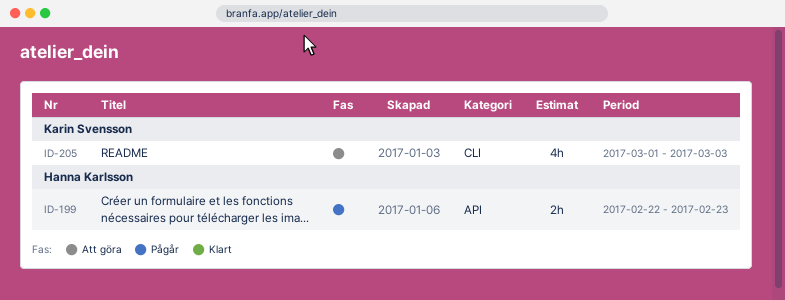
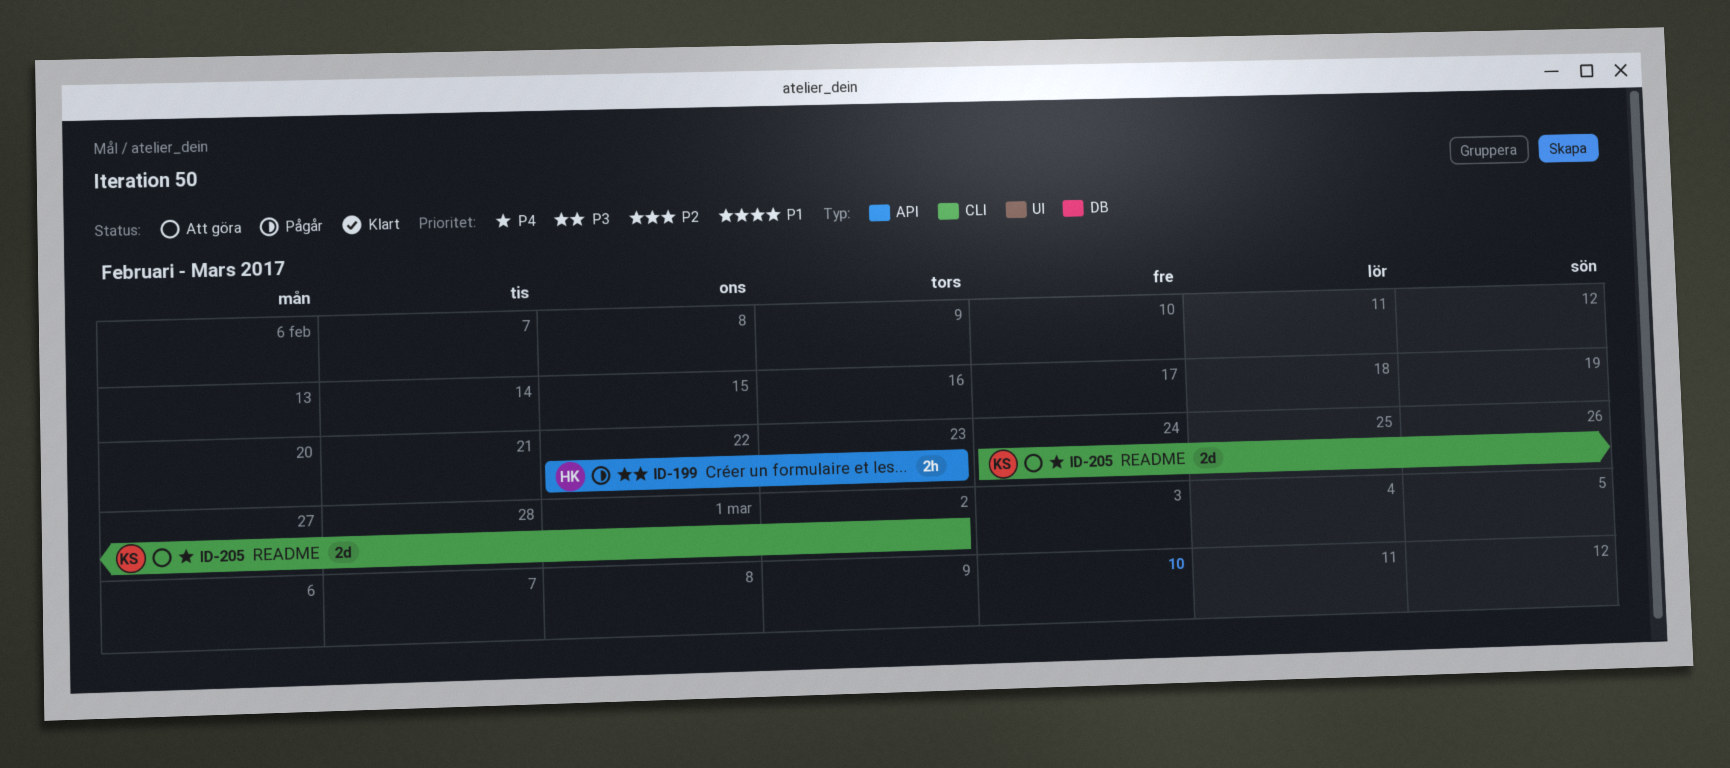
ID-205, estimate: 4h -> 2d
ID-205, start: Mar 1 -> Feb 24
ID-205, due: Mar 3 -> Mar 2

